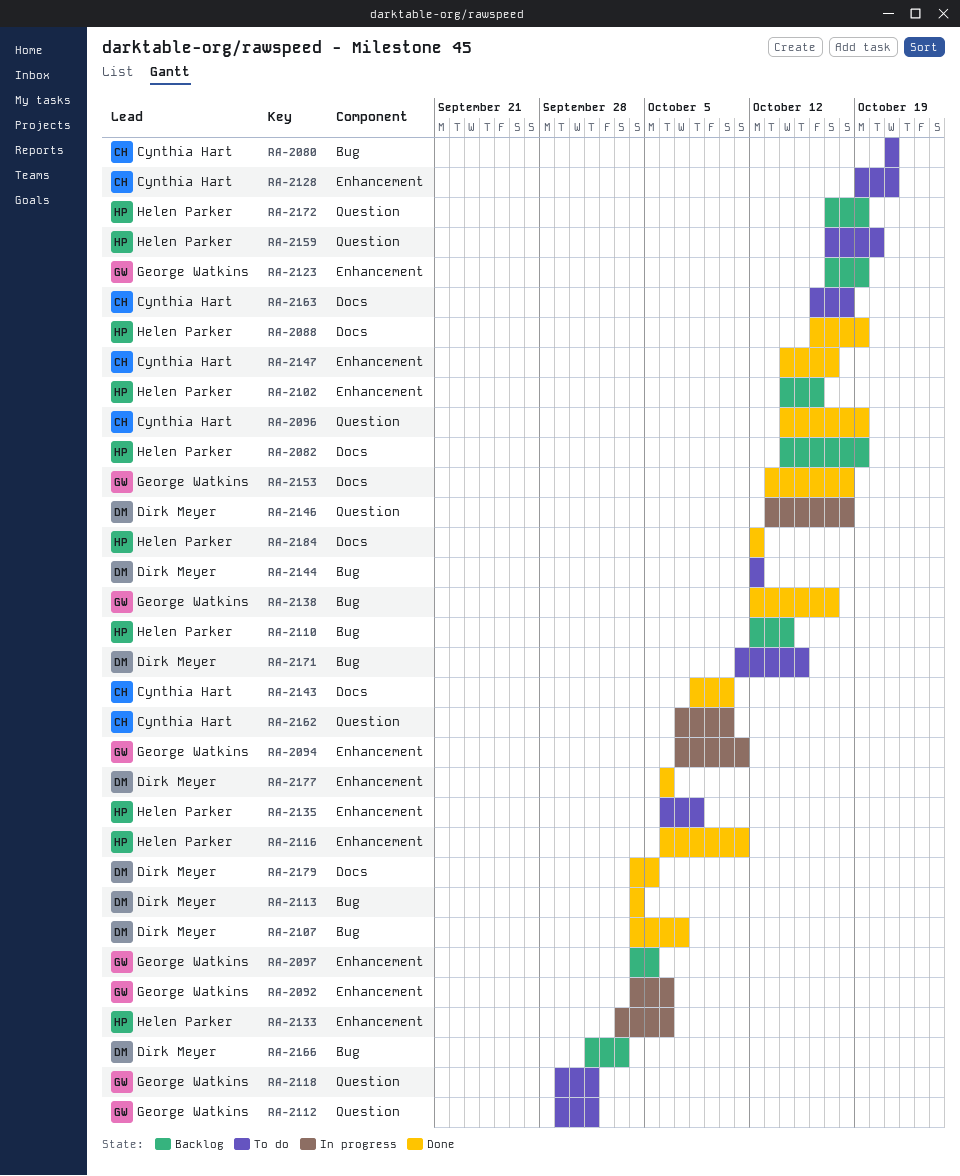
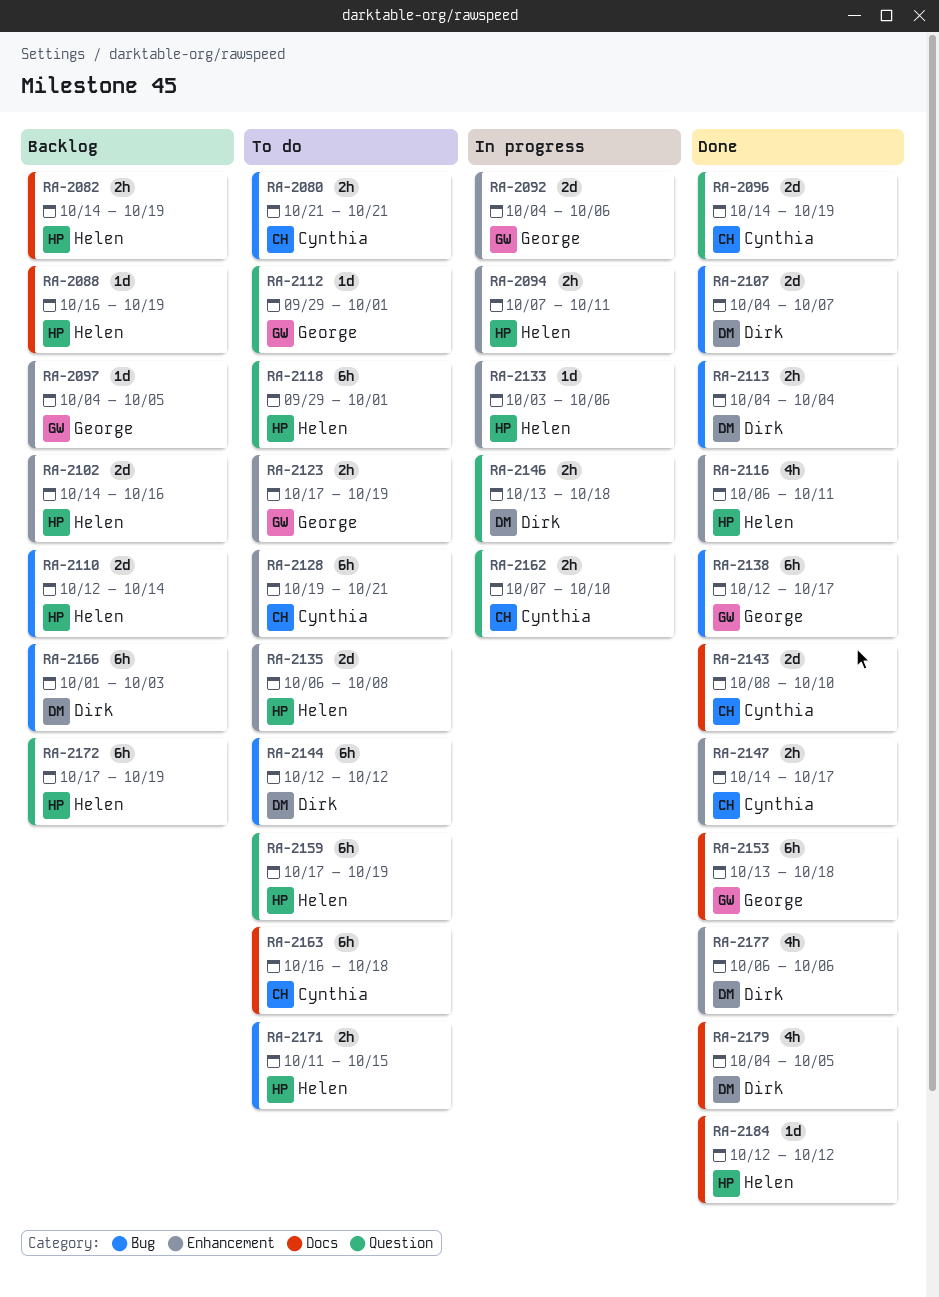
RA-2088, status: Done -> Backlog
RA-2094, owner: George Watkins -> Helen Parker
RA-2118, owner: George Watkins -> Helen Parker
RA-2123, status: Backlog -> To do
RA-2159, due: Oct 20 -> Oct 19
RA-2171, owner: Dirk Meyer -> Helen Parker

